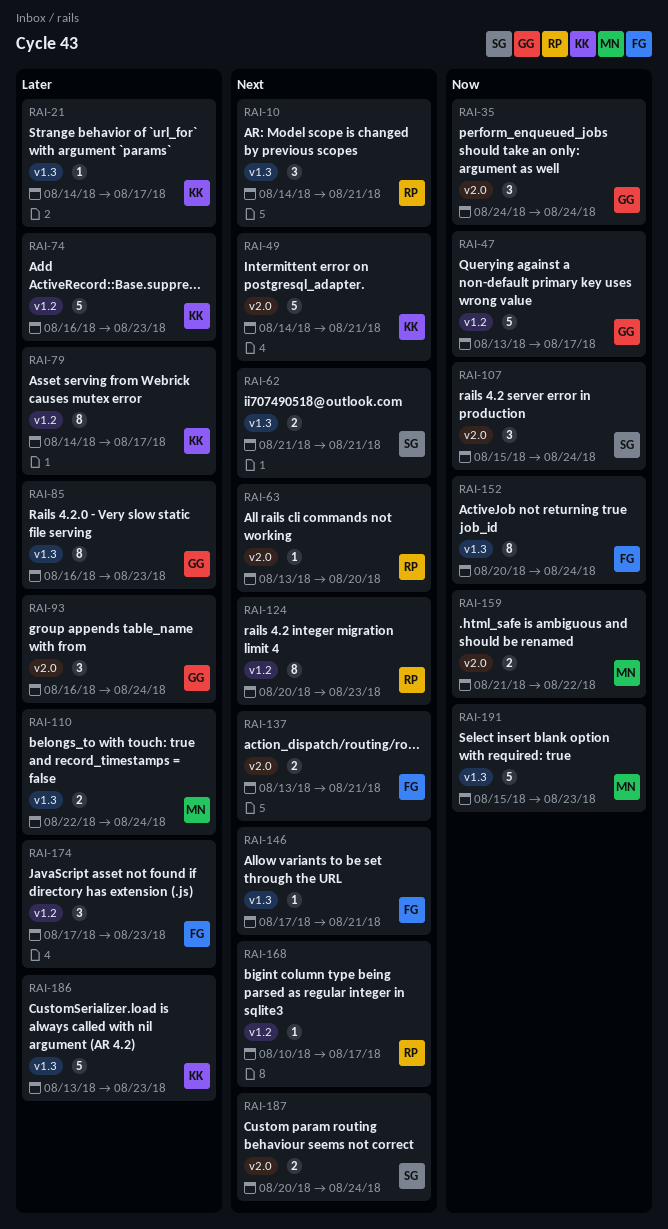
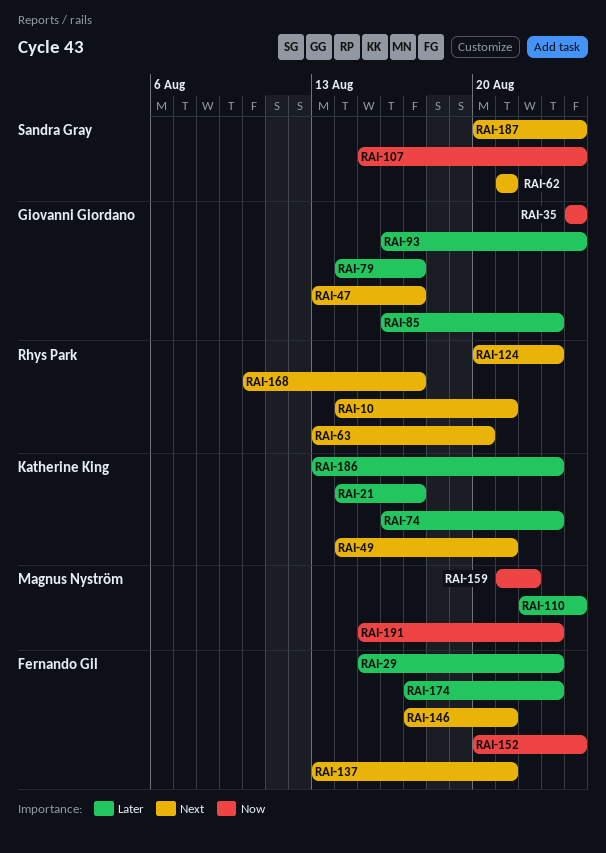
RAI-29: none -> present
RAI-47, priority: Now -> Next
RAI-79, owner: Katherine King -> Giovanni Giordano

